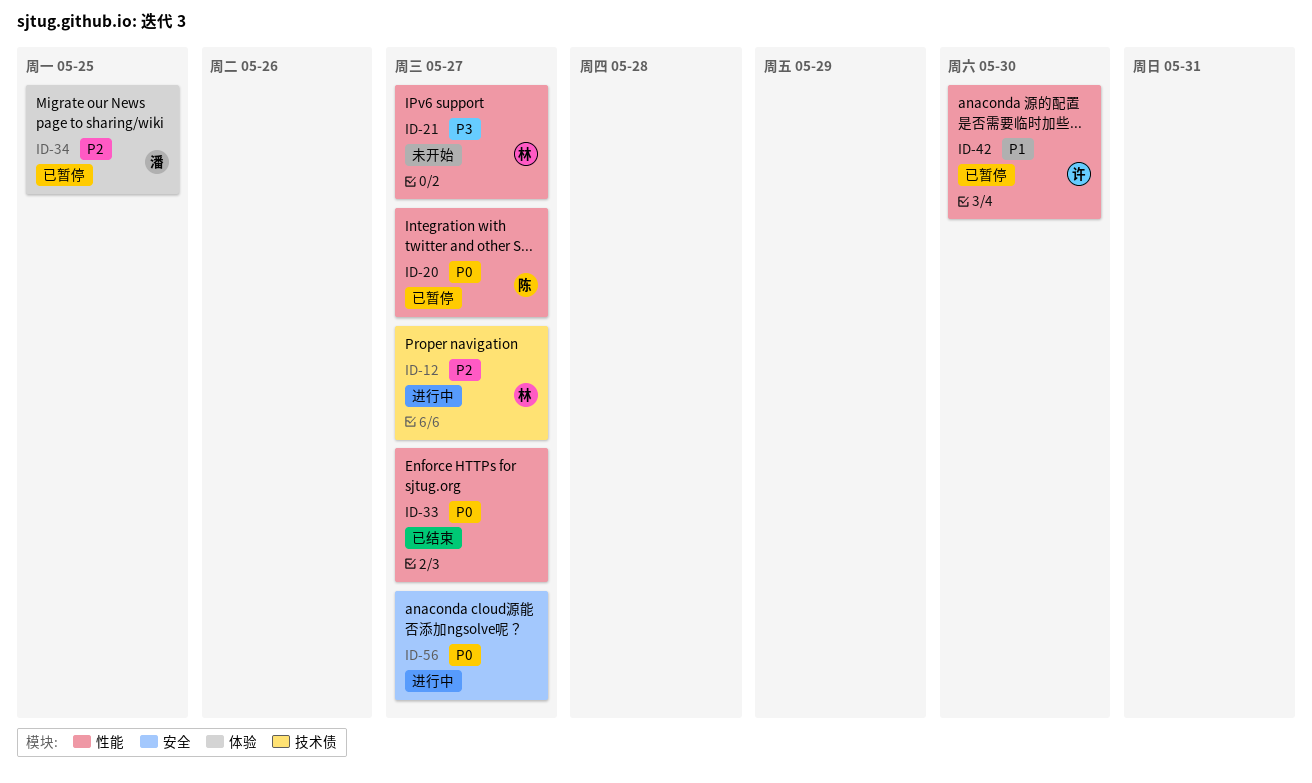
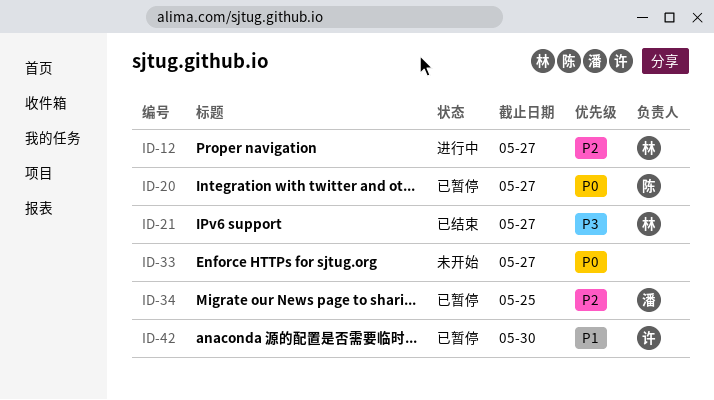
ID-21, status: 未开始 -> 已结束
ID-33, status: 已结束 -> 未开始
ID-56: present -> none

